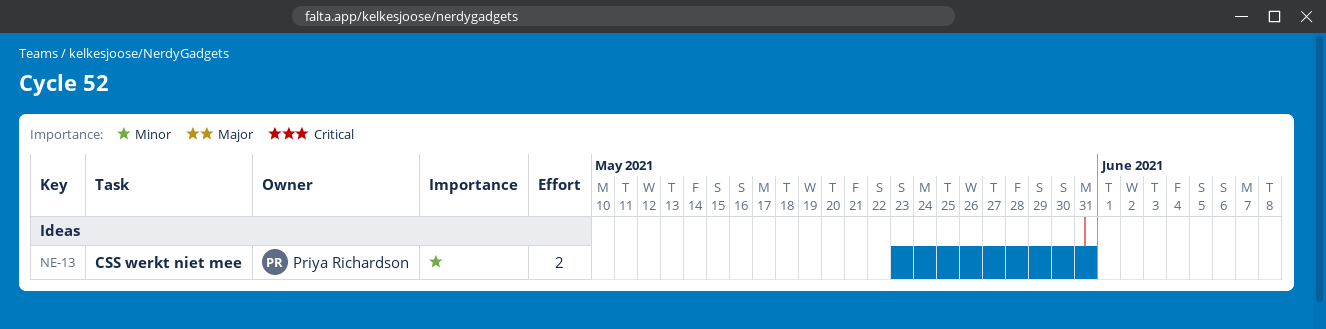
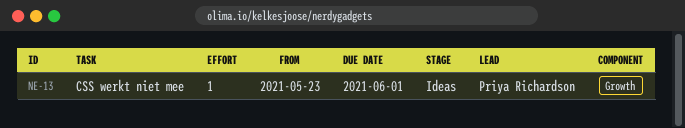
NE-13, estimate: 2 -> 1
NE-13, due: May 31 -> Jun 1

